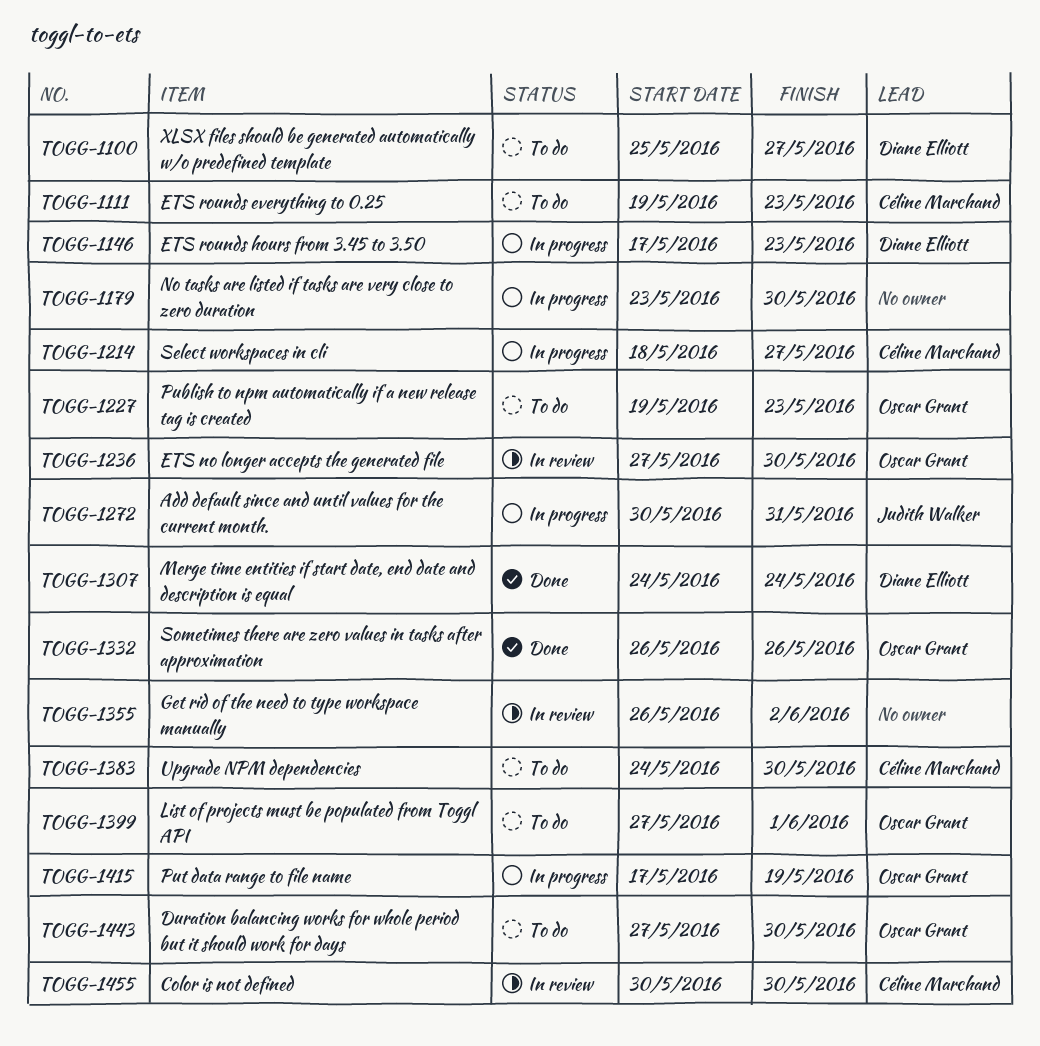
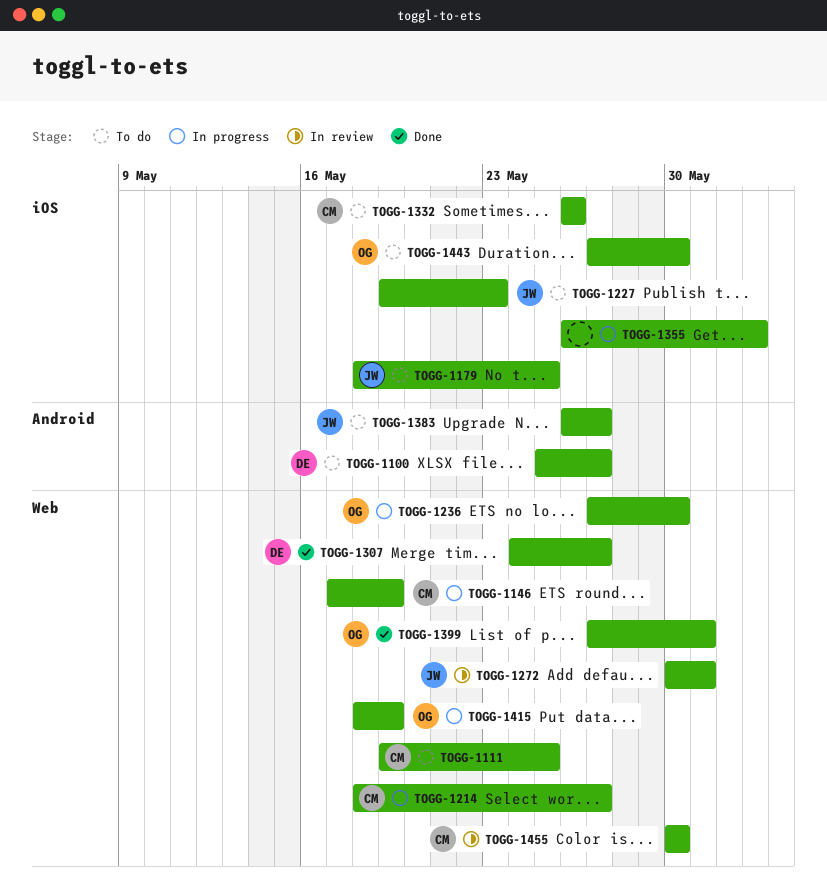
TOGG-1111, due: May 23 -> May 25
TOGG-1146, owner: Diane Elliott -> Céline Marchand
TOGG-1146, due: May 23 -> May 19
TOGG-1179, status: In progress -> To do
TOGG-1179, owner: none -> Judith Walker
TOGG-1179, start: May 23 -> May 18
TOGG-1179, due: May 30 -> May 25
TOGG-1227, owner: Oscar Grant -> Judith Walker
TOGG-1236, status: In review -> In progress
TOGG-1272, status: In progress -> In review
TOGG-1307, due: May 24 -> May 27
TOGG-1332, status: Done -> To do
TOGG-1332, owner: Oscar Grant -> Céline Marchand
TOGG-1355, status: In review -> In progress
TOGG-1383, owner: Céline Marchand -> Judith Walker
TOGG-1383, start: May 24 -> May 26
TOGG-1383, due: May 30 -> May 27
TOGG-1399, status: To do -> Done
TOGG-1399, due: Jun 1 -> May 31
TOGG-1415, start: May 17 -> May 18

